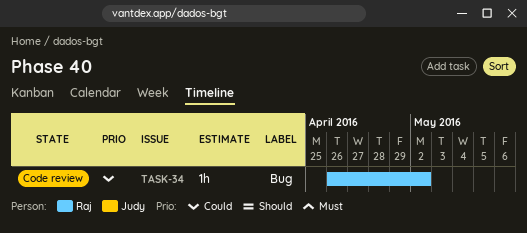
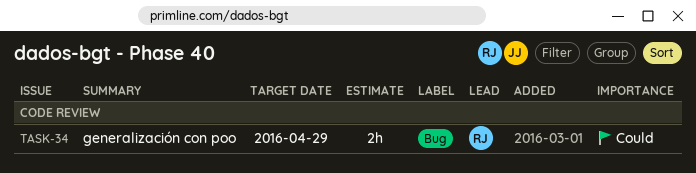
TASK-34, estimate: 1h -> 2h
TASK-34, due: May 2 -> Apr 29

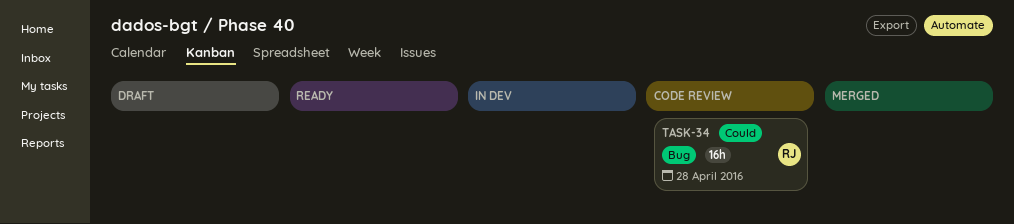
TASK-34, estimate: 2h -> 16h
TASK-34, due: Apr 29 -> Apr 28

